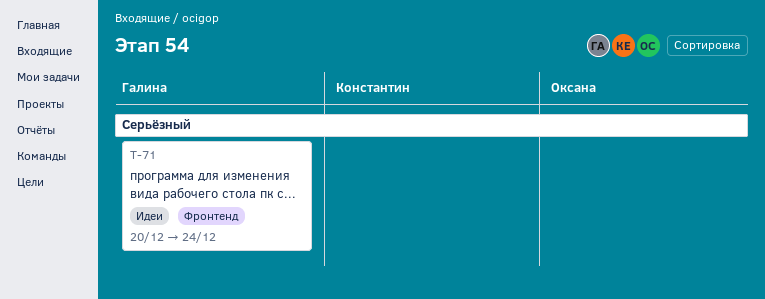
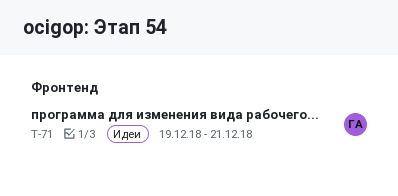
T-71, start: Dec 20 -> Dec 19
T-71, due: Dec 24 -> Dec 21

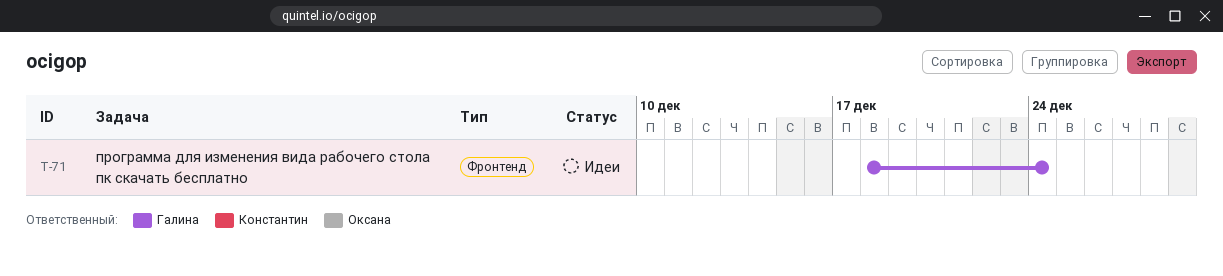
T-71, start: Dec 19 -> Dec 18
T-71, due: Dec 21 -> Dec 24

